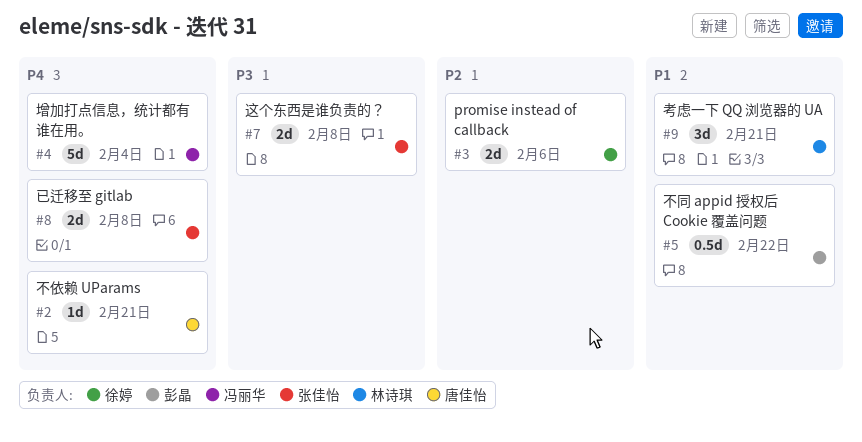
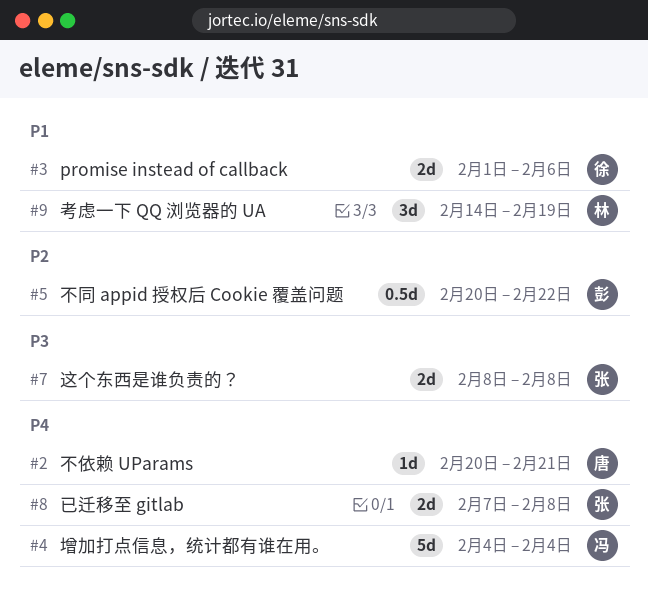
#3, priority: P2 -> P1
#5, priority: P1 -> P2
#9, due: Feb 21 -> Feb 19

